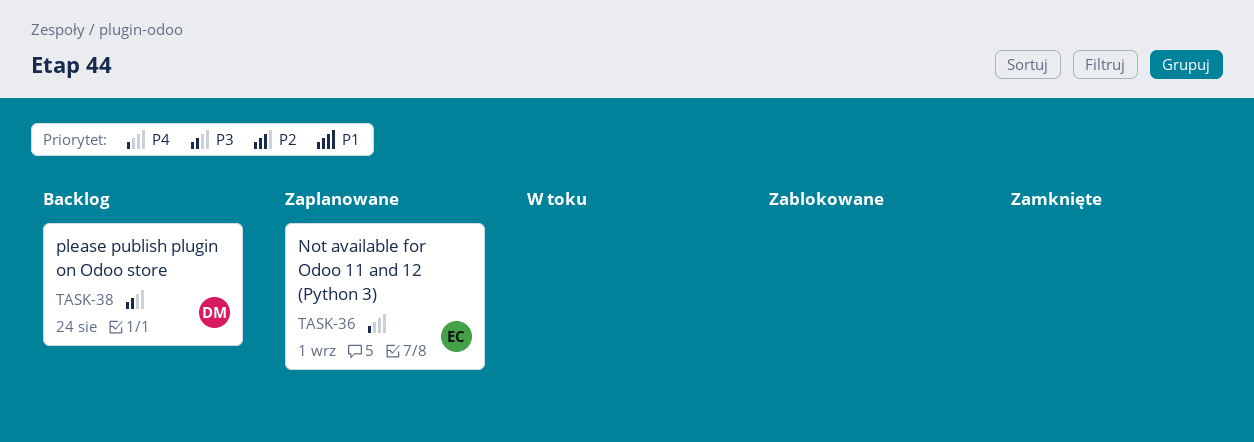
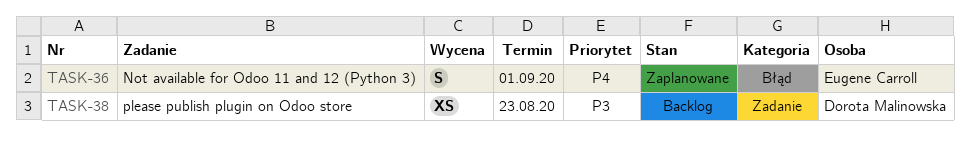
TASK-38, due: Aug 24 -> Aug 23

